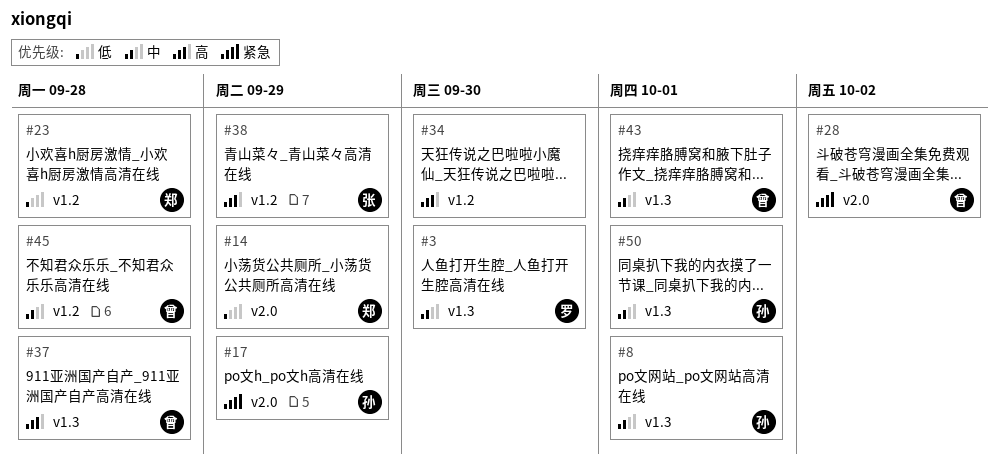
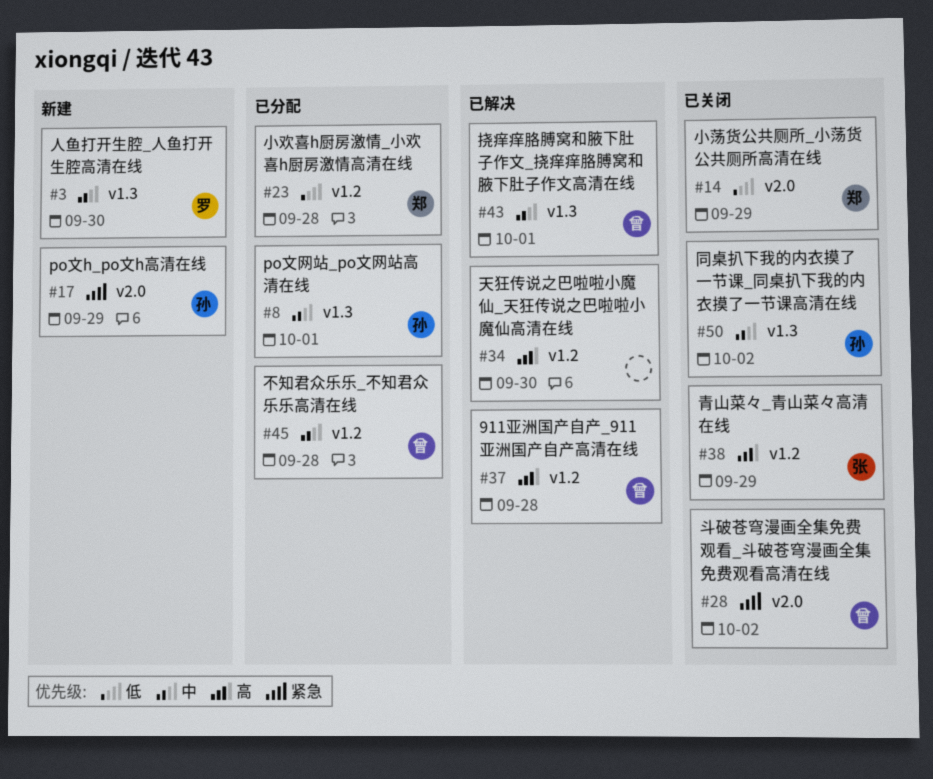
#37, label: v1.3 -> v1.2
#50, due: Oct 1 -> Oct 2

